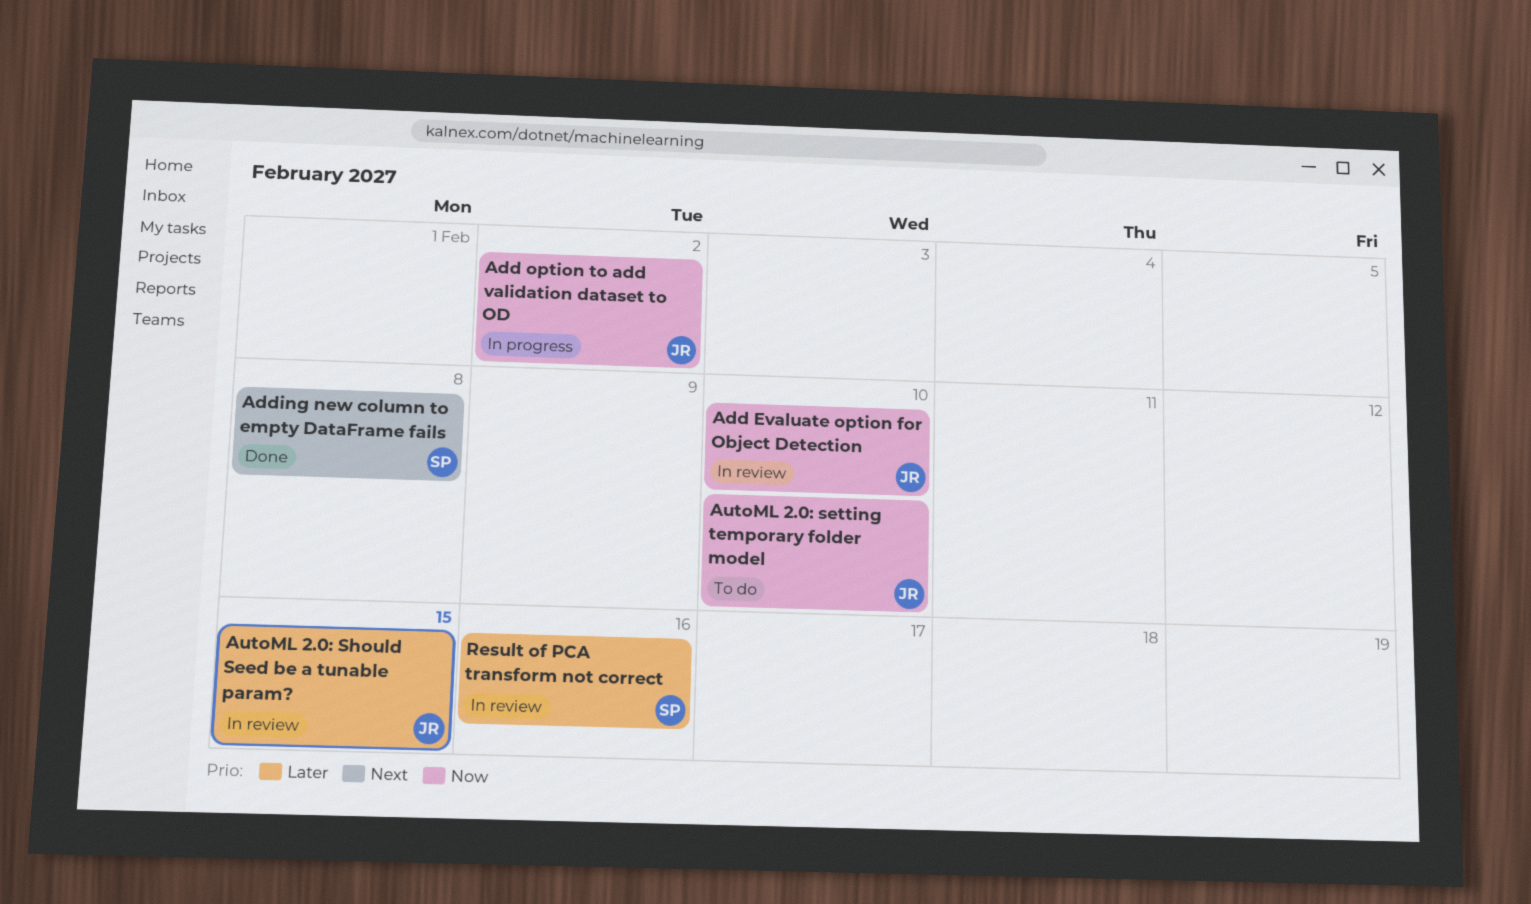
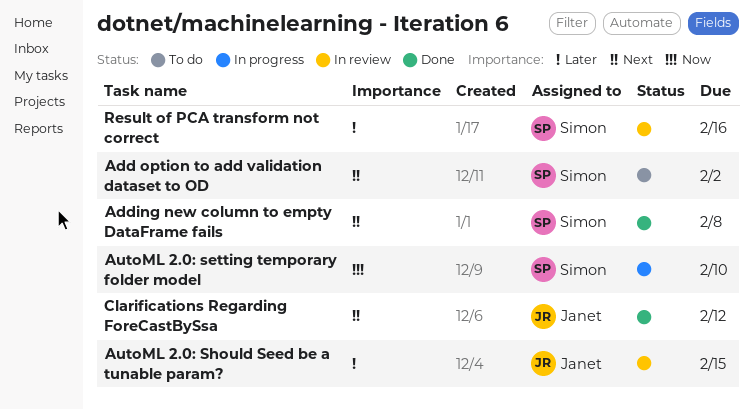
Add Evaluate option for Object Detection: present -> none
Add option to add validation dataset to OD, status: In progress -> To do
Add option to add validation dataset to OD, owner: Janet -> Simon
Add option to add validation dataset to OD, priority: Now -> Next
AutoML 2.0: setting temporary folder model, status: To do -> In progress
AutoML 2.0: setting temporary folder model, owner: Janet -> Simon
Clarifications Regarding ForeCastBySsa: none -> present

